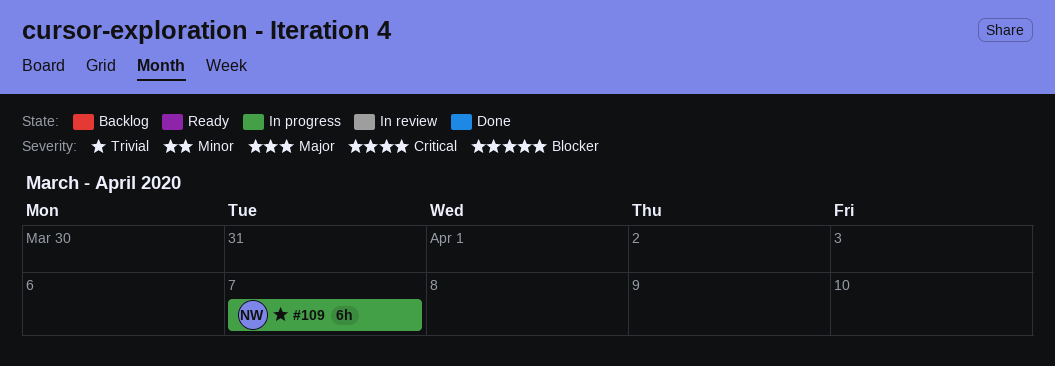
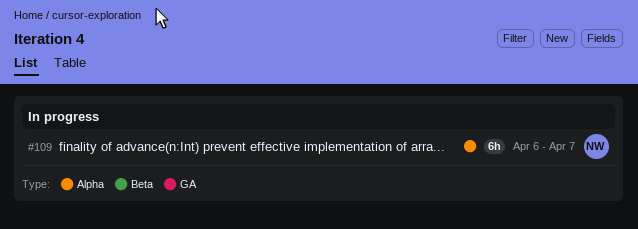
#109, start: Apr 7 -> Apr 6

